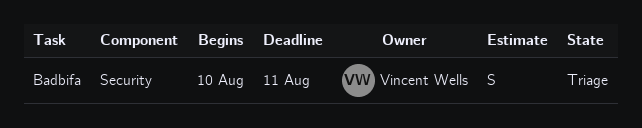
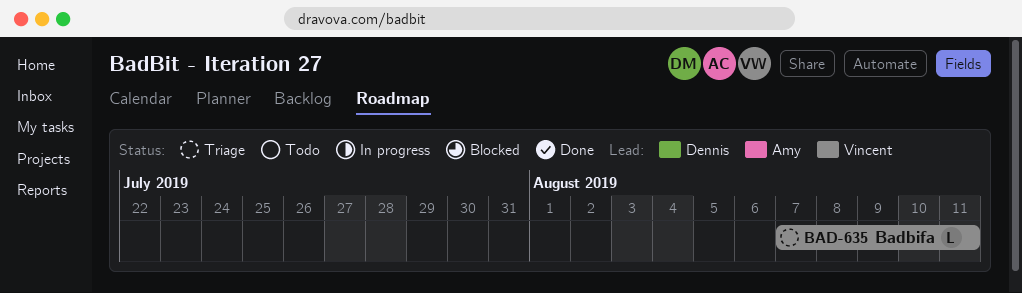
Badbifa, estimate: S -> L
Badbifa, start: Aug 10 -> Aug 7

